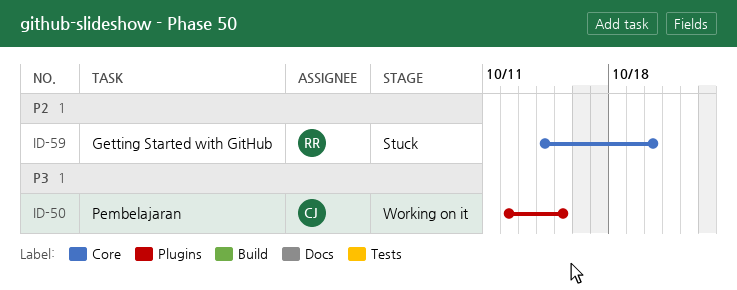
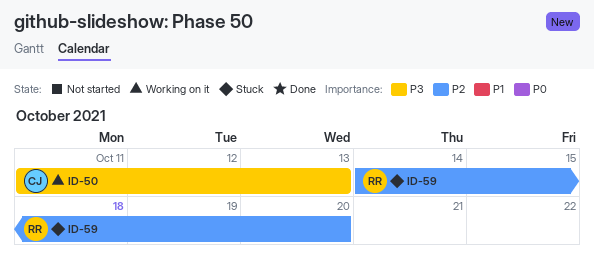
ID-50, start: Oct 12 -> Oct 11
ID-50, due: Oct 15 -> Oct 13

